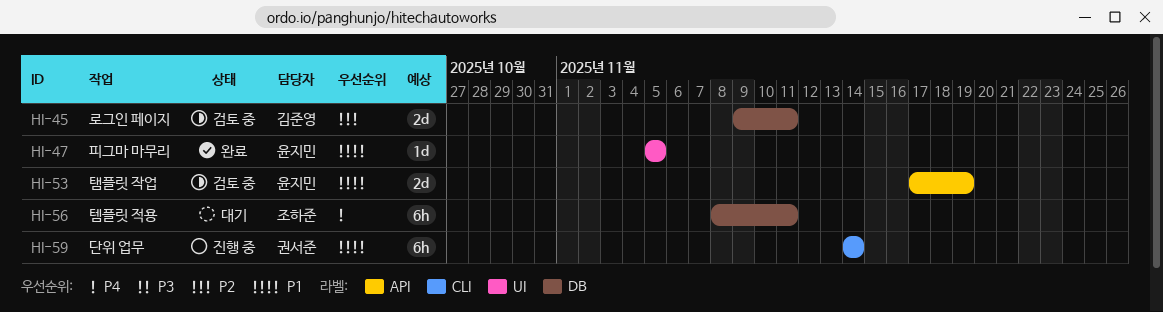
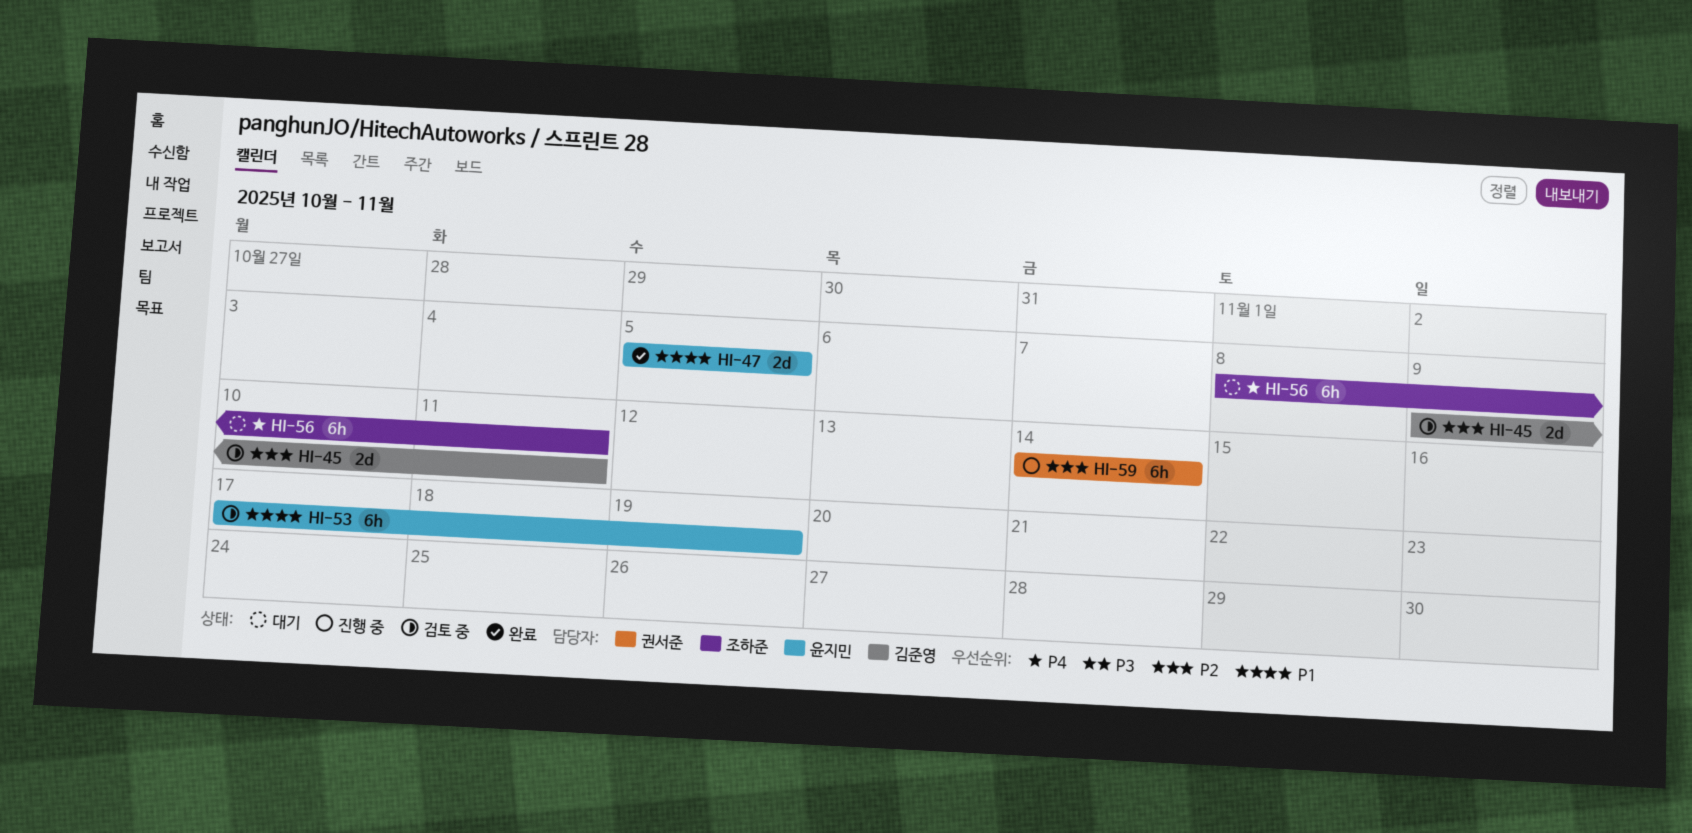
HI-47, estimate: 1d -> 2d
HI-53, estimate: 2d -> 6h
HI-59, priority: P1 -> P2

